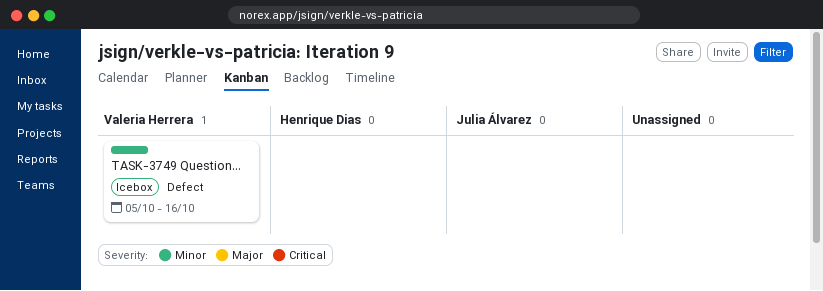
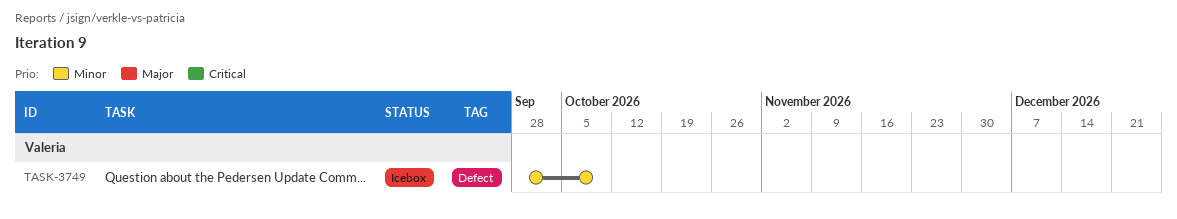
TASK-3749, start: Oct 5 -> Sep 28
TASK-3749, due: Oct 16 -> Oct 9

